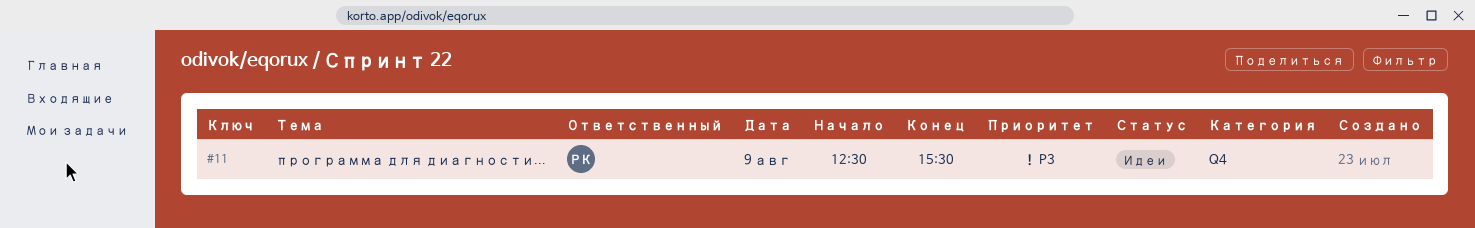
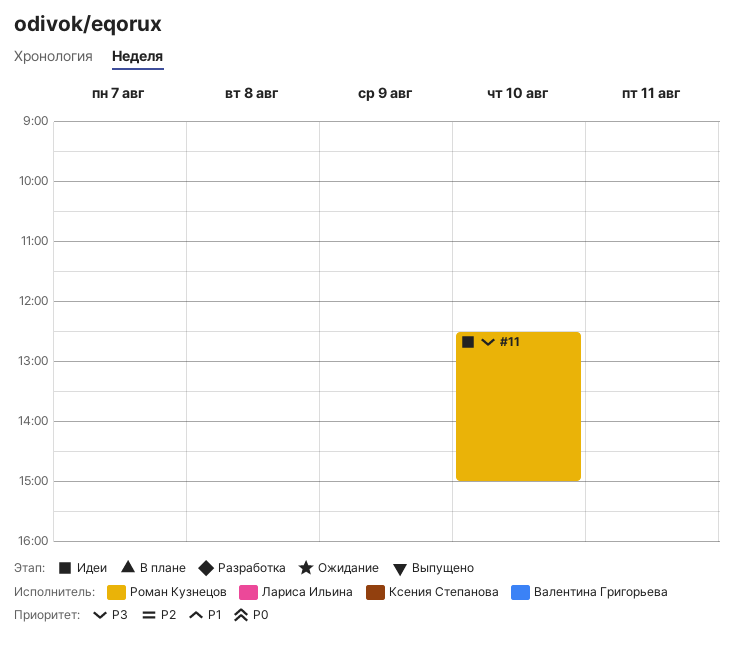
#11, day: Aug 9 -> Aug 10
#11, ends: 15:30 -> 15:00

